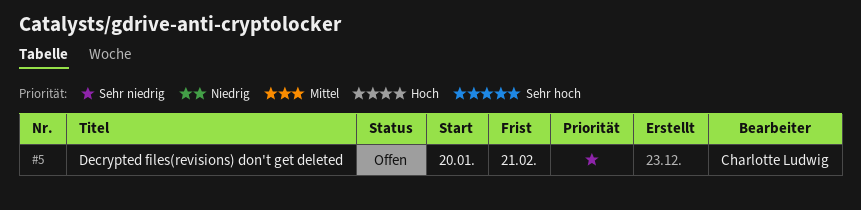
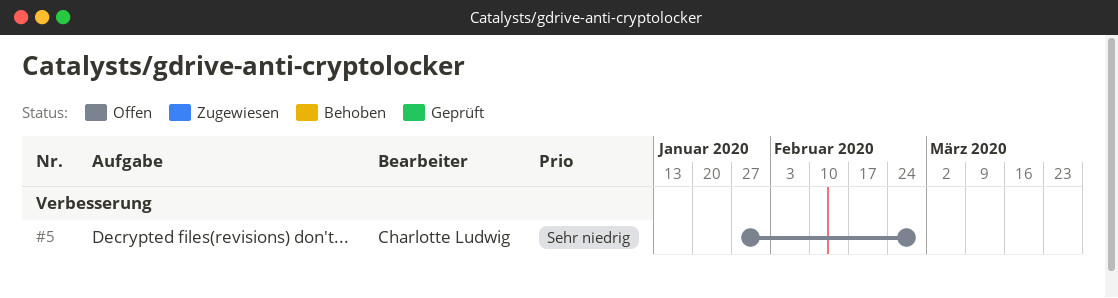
#5, start: Jan 20 -> Jan 27
#5, due: Feb 21 -> Feb 28

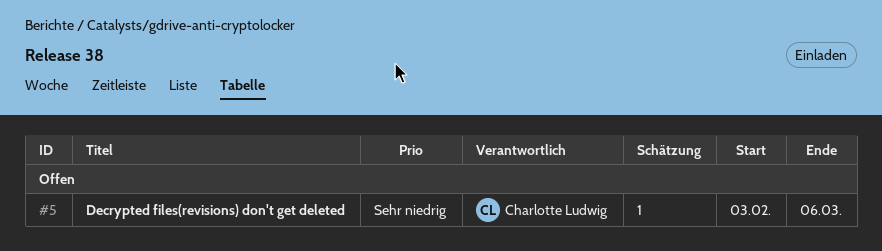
#5, start: Jan 27 -> Feb 3
#5, due: Feb 28 -> Mar 6

